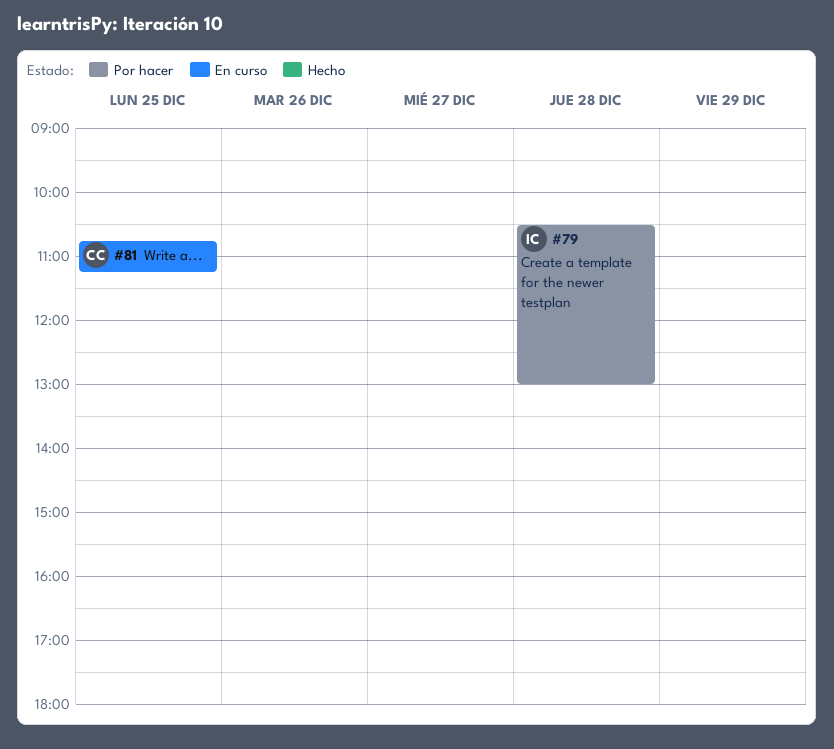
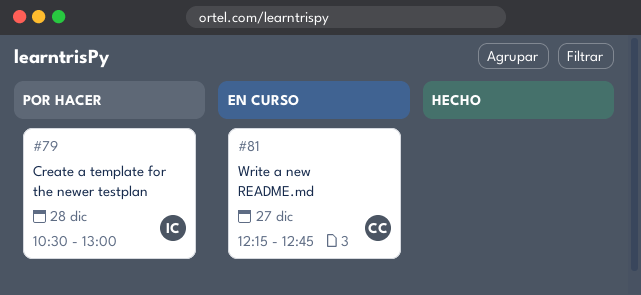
#81, day: Dec 25 -> Dec 27
#81, begins: 10:45 -> 12:15
#81, ends: 11:15 -> 12:45

